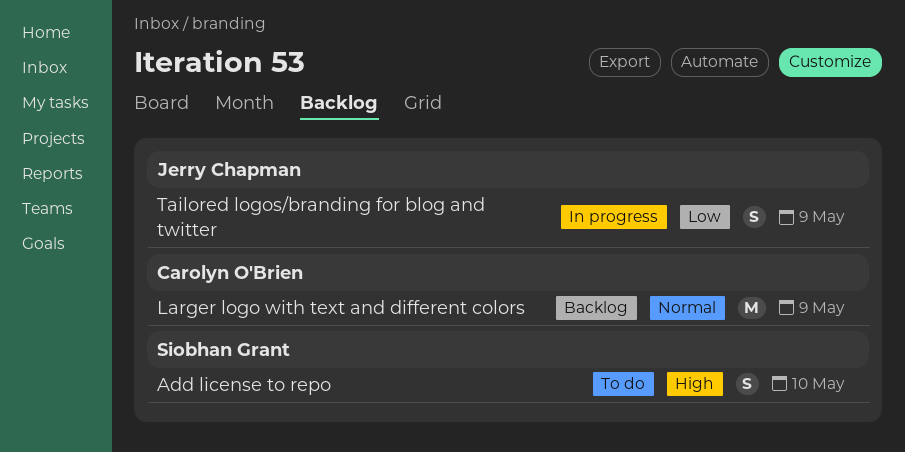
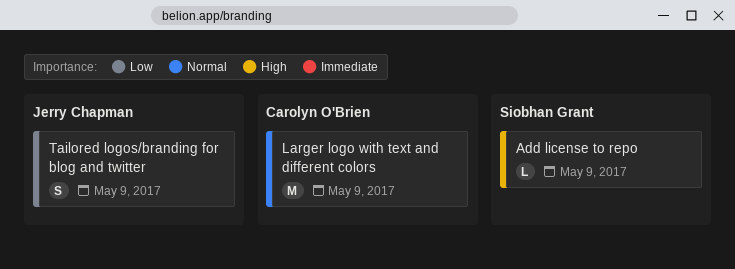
Add license to repo, estimate: S -> L
Add license to repo, due: May 10 -> May 9

